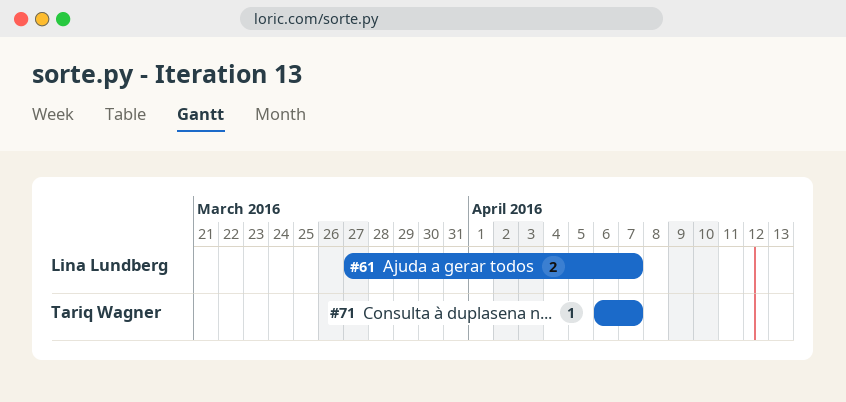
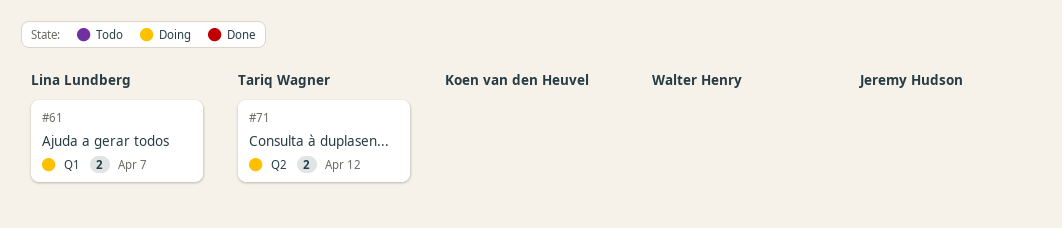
#71, estimate: 1 -> 2
#71, due: Apr 7 -> Apr 12

